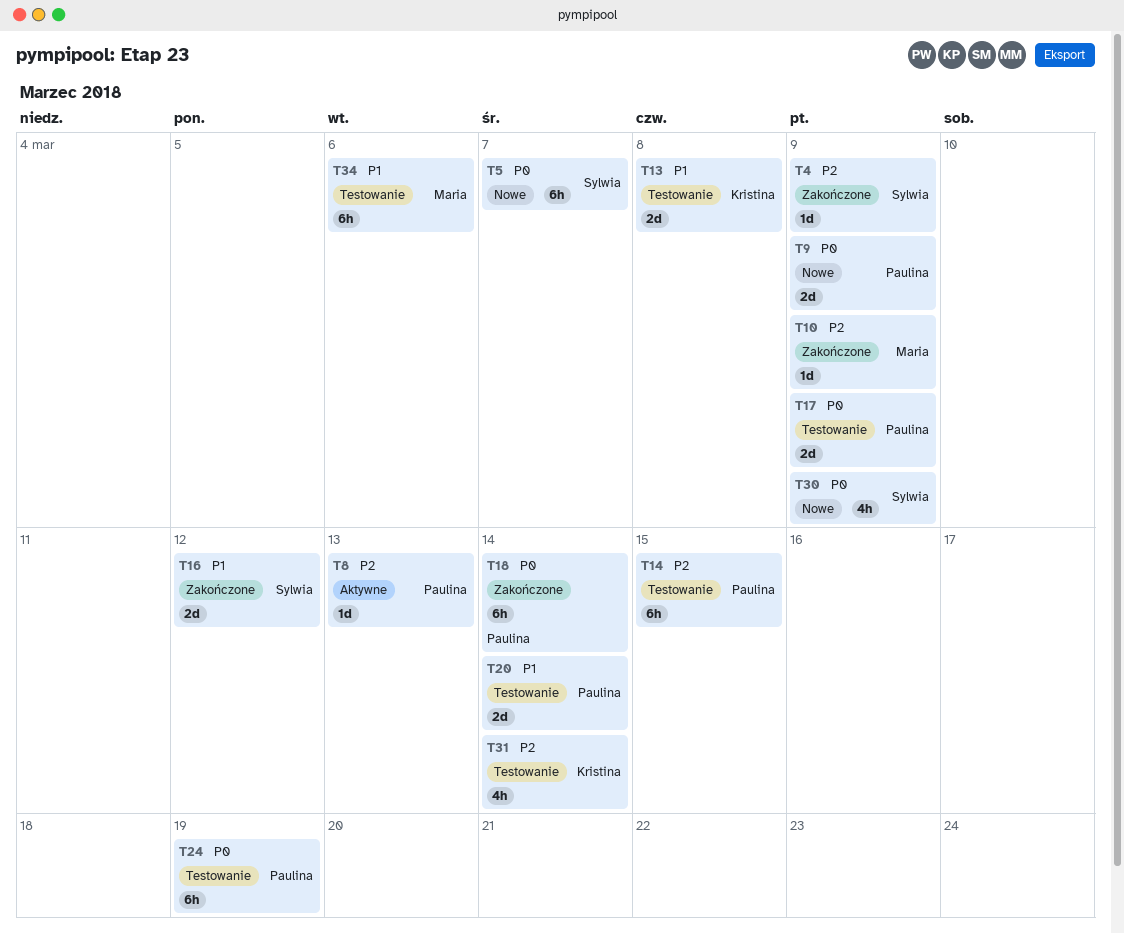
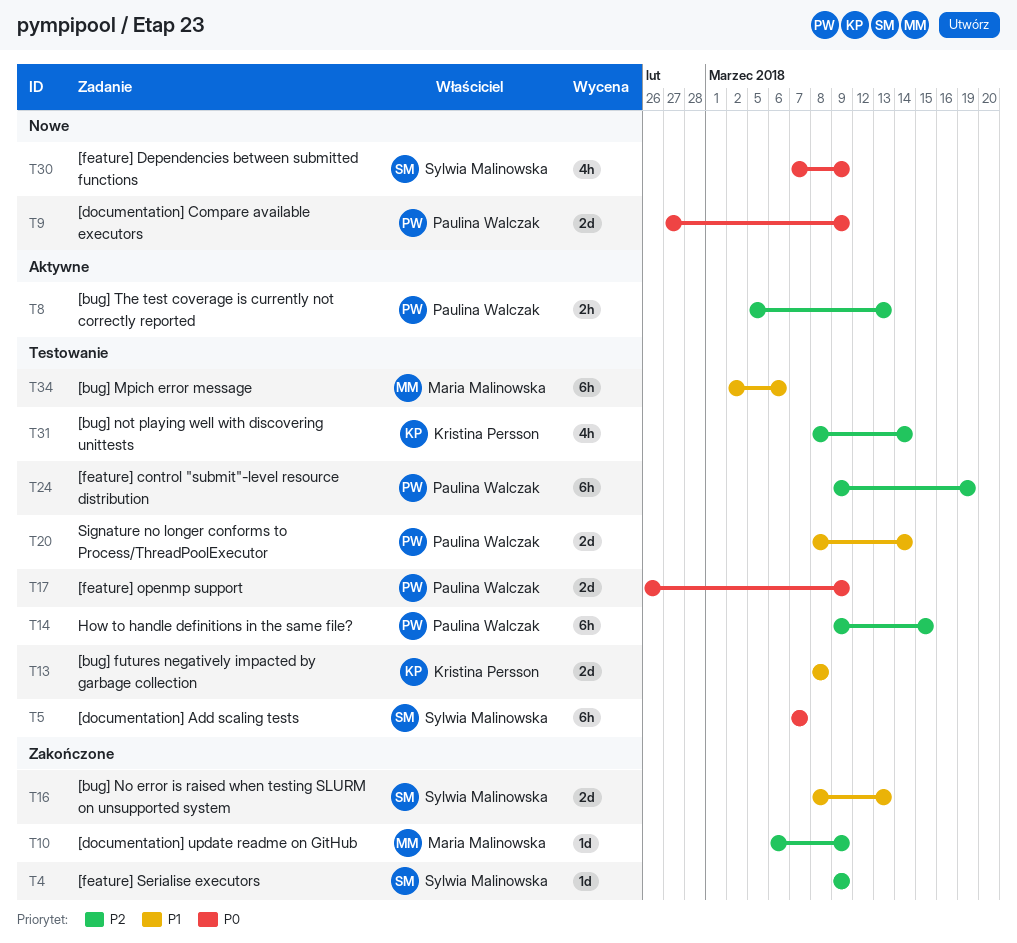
T5, status: Nowe -> Testowanie
T8, estimate: 1d -> 2h
T16, due: Mar 12 -> Mar 13
T18: present -> none
T24, priority: P0 -> P2

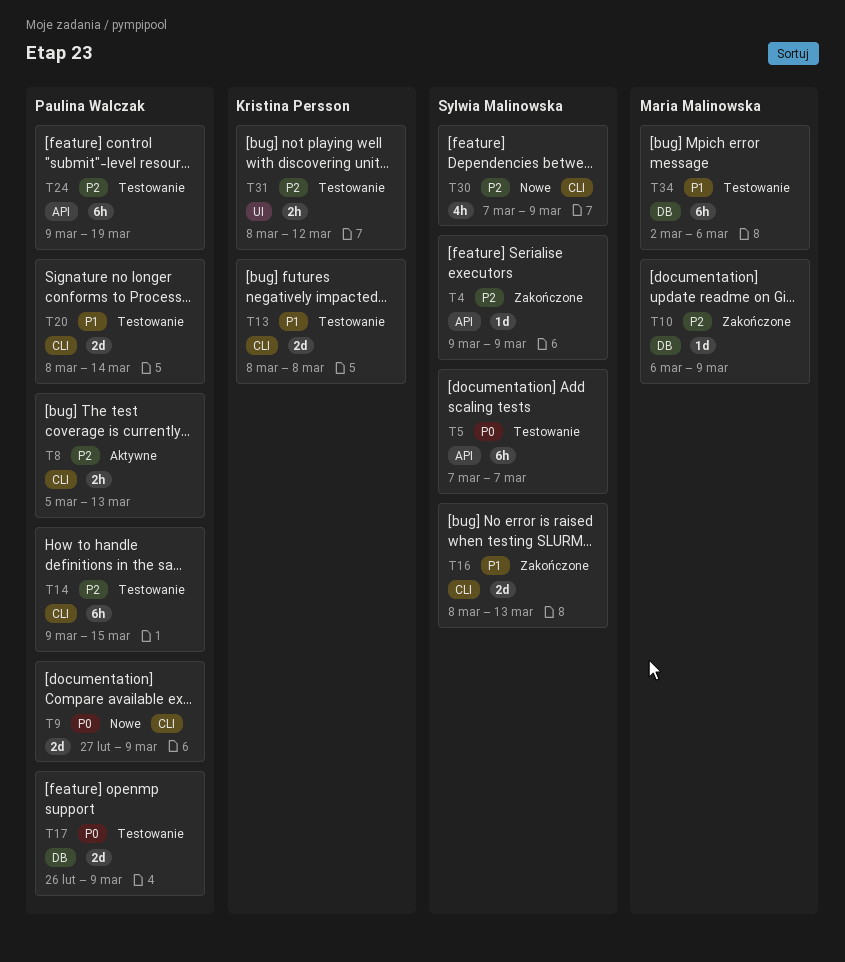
T30, priority: P0 -> P2
T31, estimate: 4h -> 2h
T31, due: Mar 14 -> Mar 12

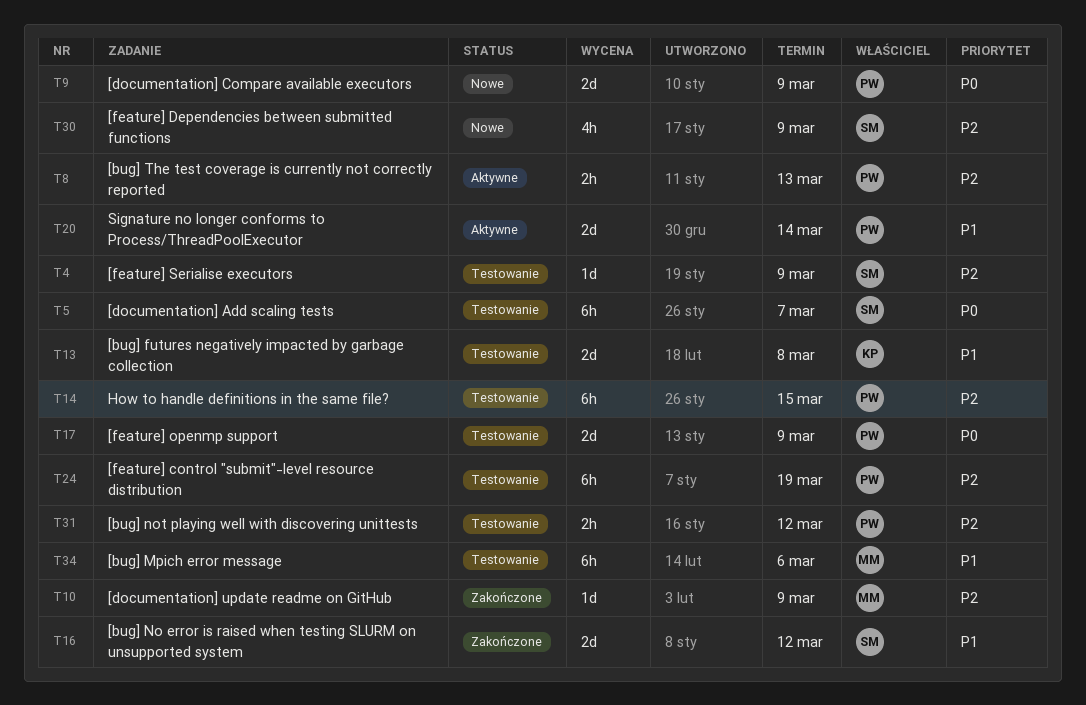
T4, status: Zakończone -> Testowanie
T16, due: Mar 13 -> Mar 12
T20, status: Testowanie -> Aktywne
T31, owner: Kristina Persson -> Paulina Walczak

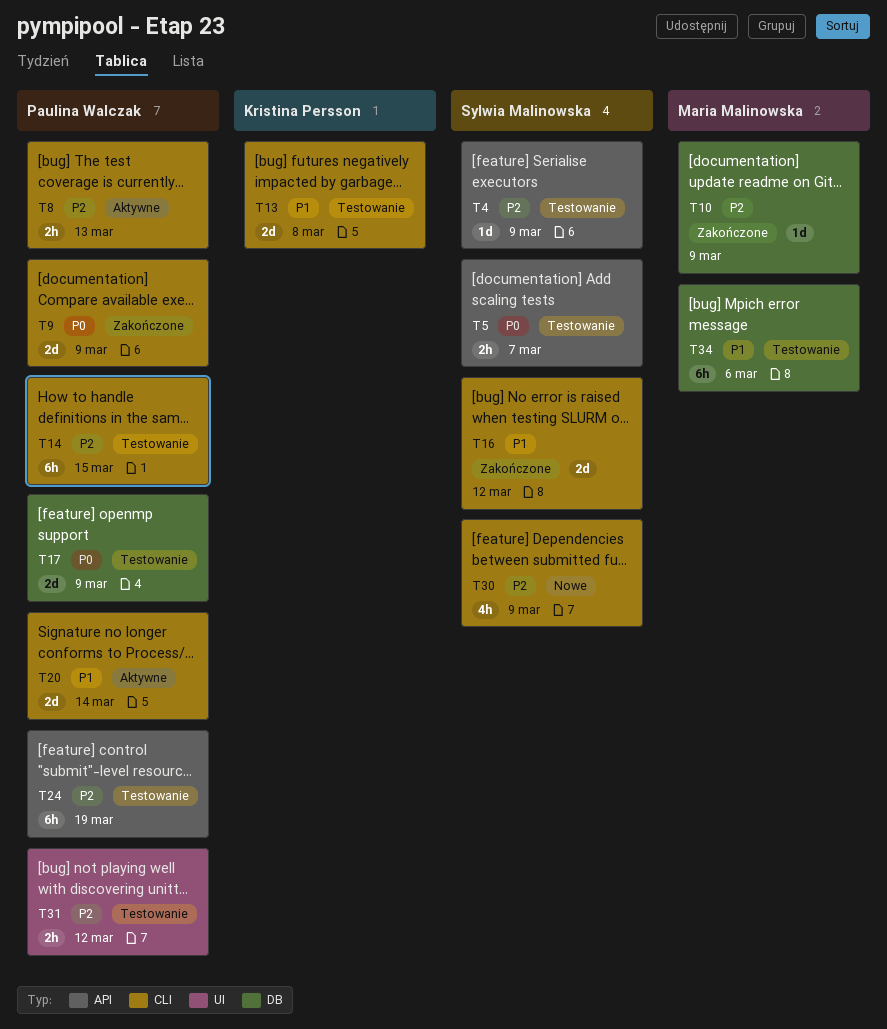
T5, estimate: 6h -> 2h
T9, status: Nowe -> Zakończone

